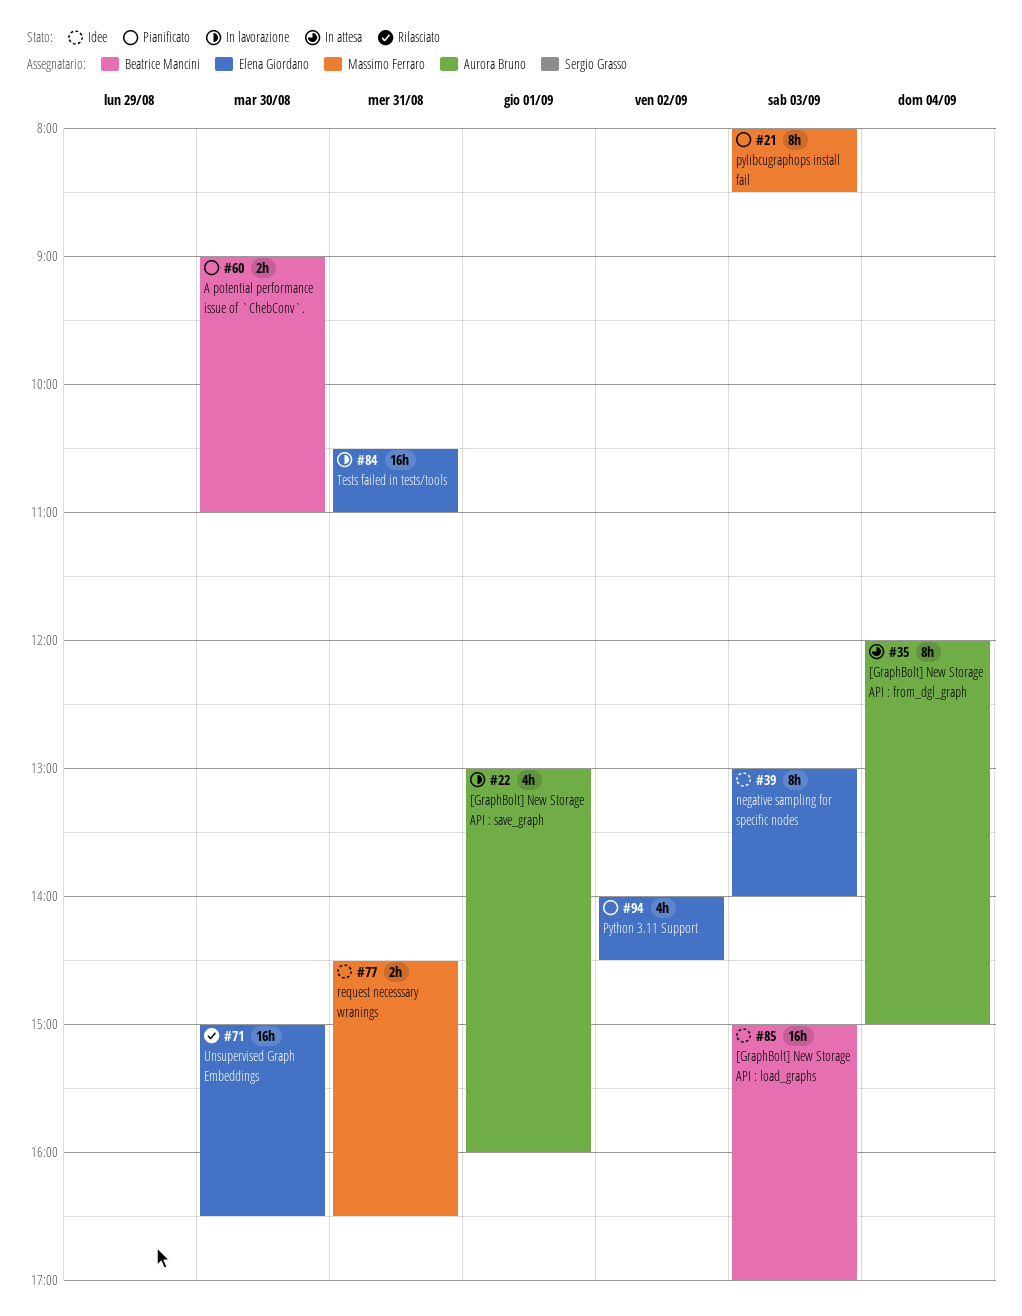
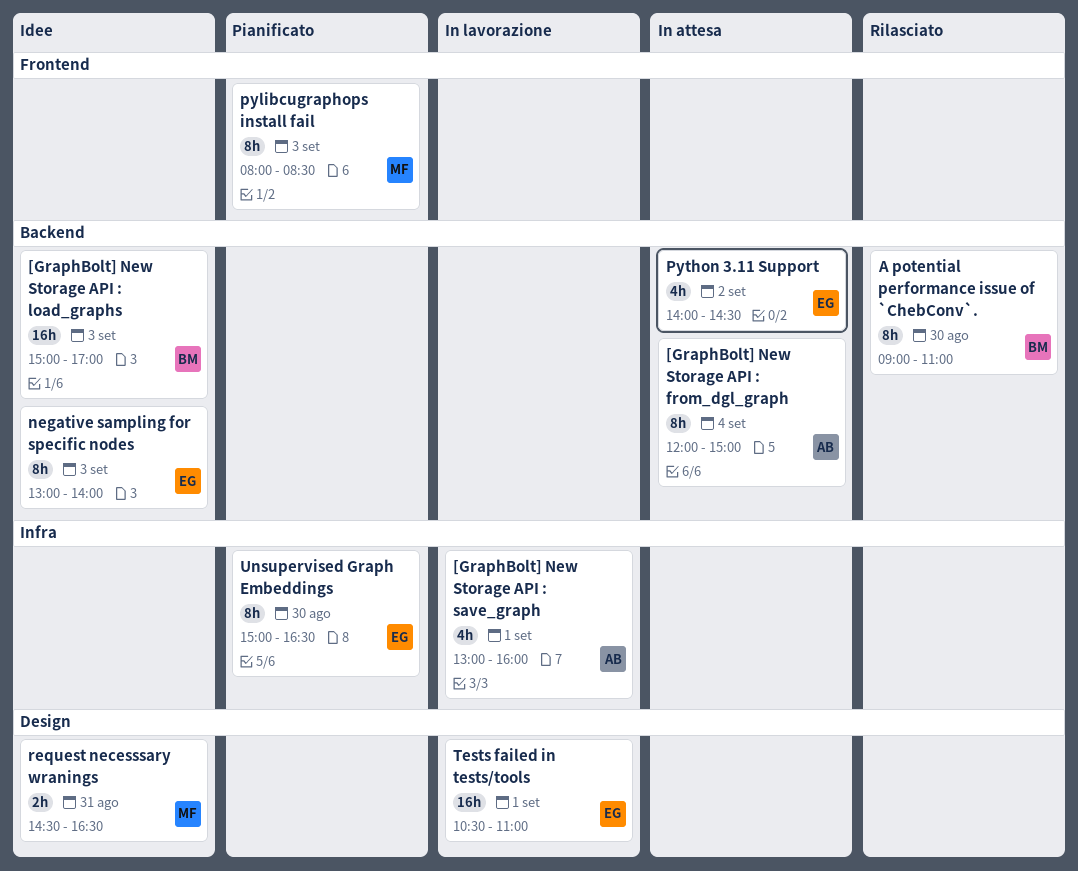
A potential performance issue of `ChebConv`., status: Pianificato -> Rilasciato
A potential performance issue of `ChebConv`., estimate: 2h -> 8h
Python 3.11 Support, status: Pianificato -> In attesa
Tests failed in tests/tools, day: Aug 31 -> Sep 1
Unsupervised Graph Embeddings, status: Rilasciato -> Pianificato
Unsupervised Graph Embeddings, estimate: 16h -> 8h

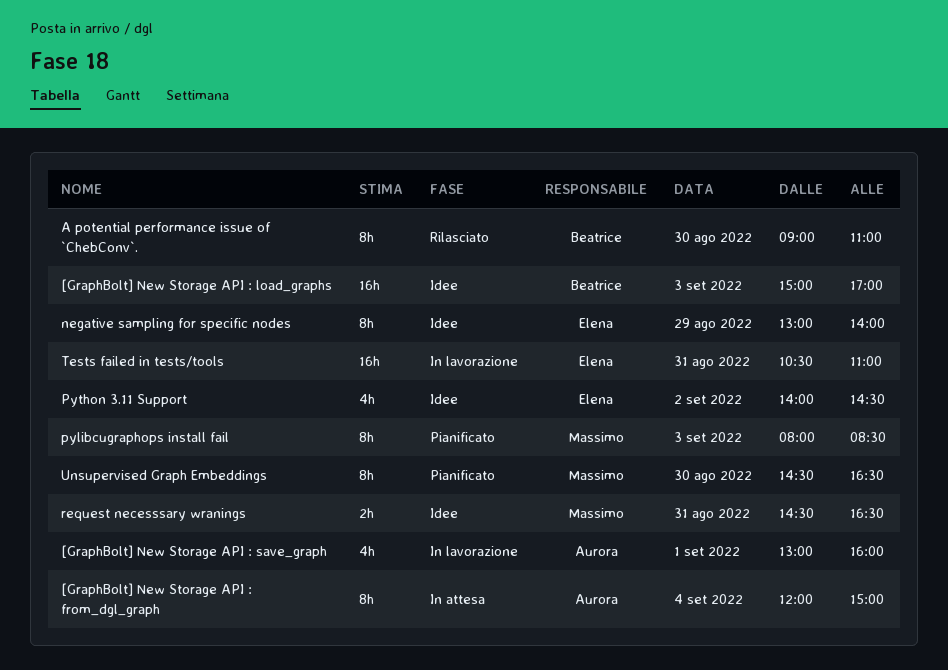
negative sampling for specific nodes, day: Sep 3 -> Aug 29
Python 3.11 Support, status: In attesa -> Idee
Tests failed in tests/tools, day: Sep 1 -> Aug 31
Unsupervised Graph Embeddings, owner: Elena -> Massimo
Unsupervised Graph Embeddings, begins: 15:00 -> 14:30

